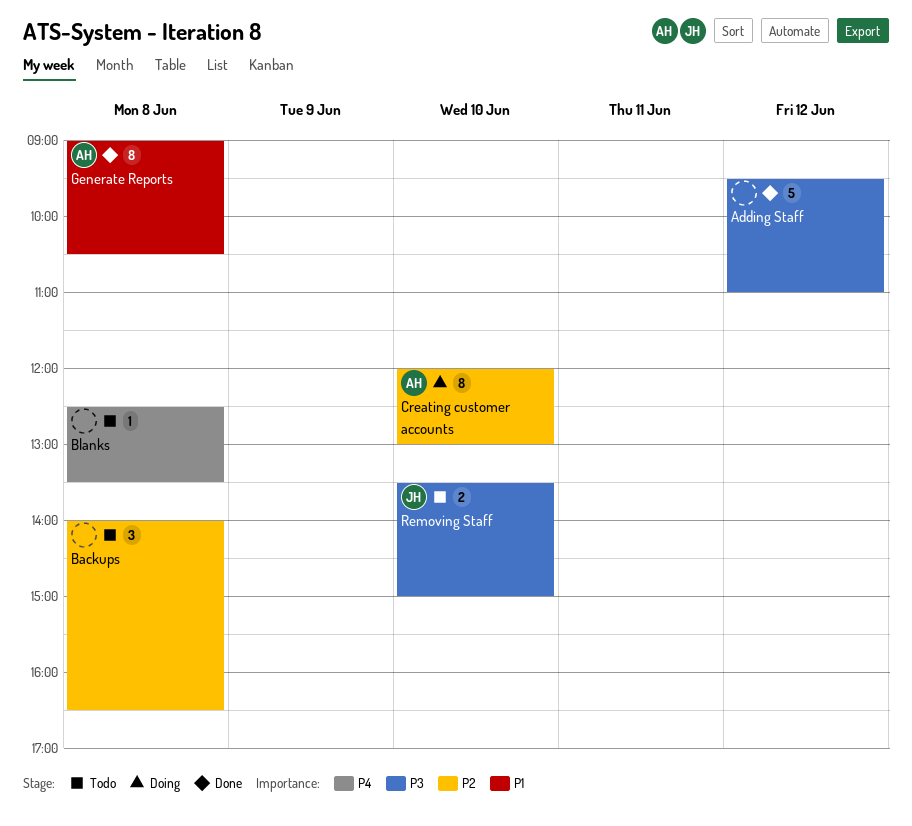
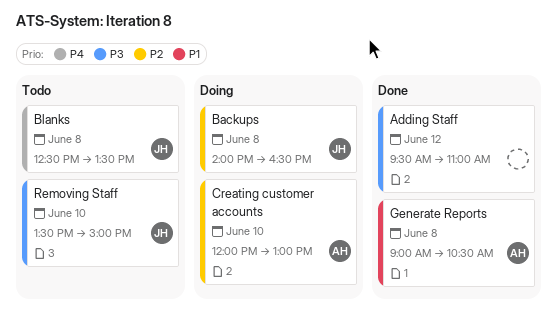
Backups, status: Todo -> Doing
Backups, owner: none -> JH
Blanks, owner: none -> JH

